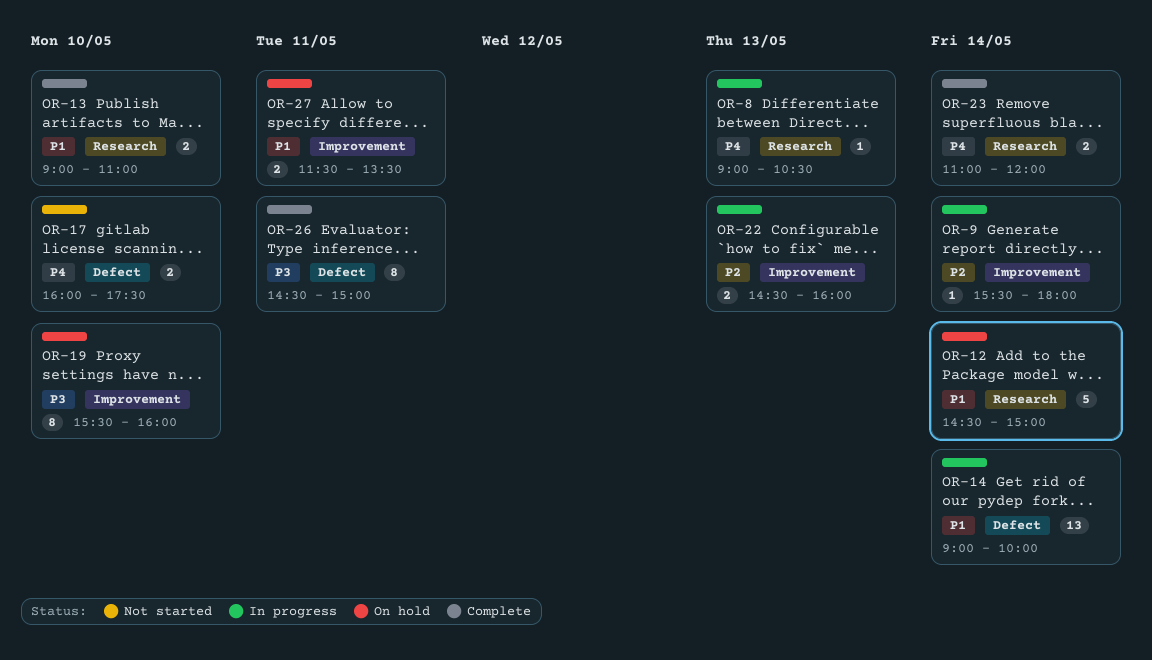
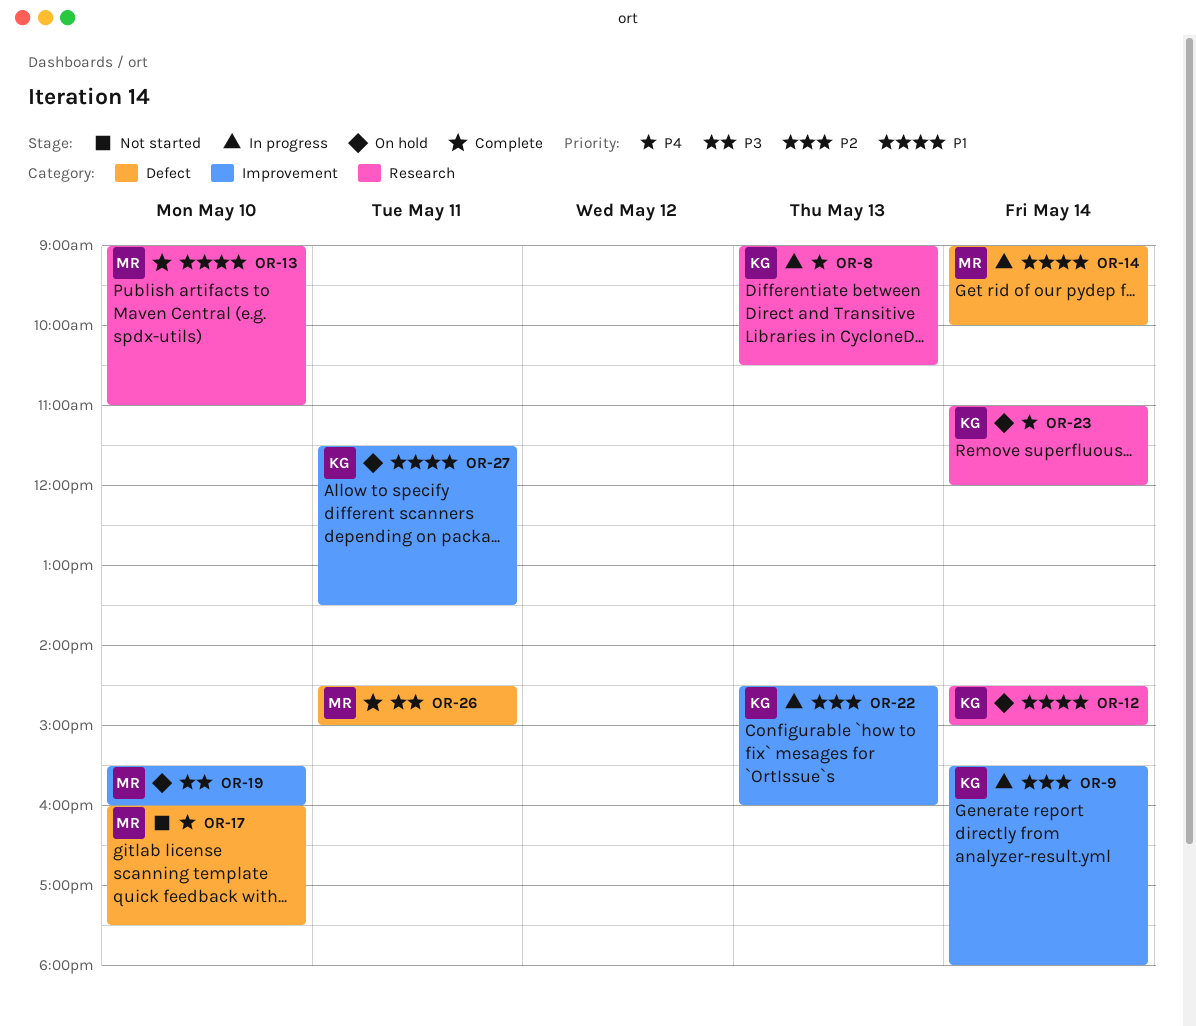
OR-23, status: Complete -> On hold

